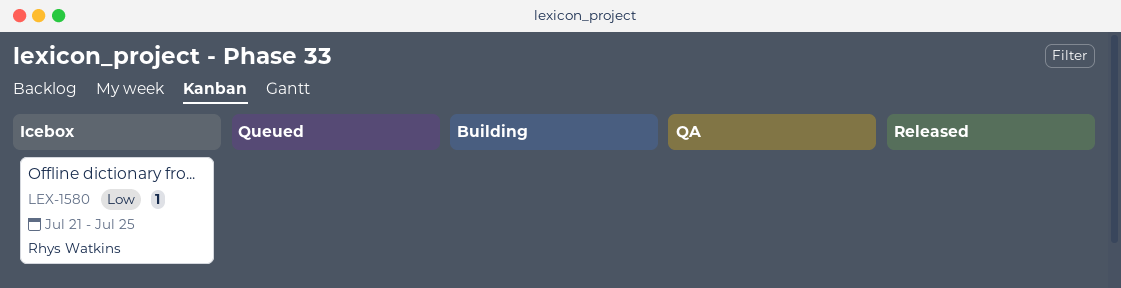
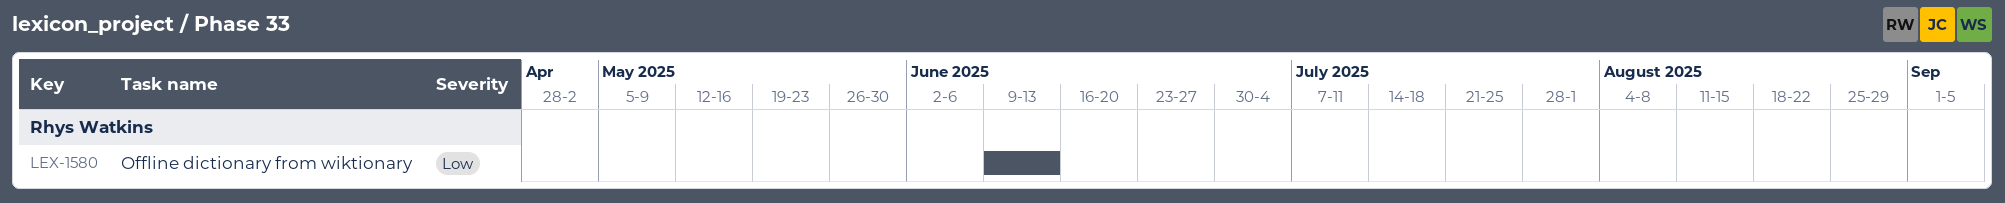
LEX-1580, start: Jul 21 -> Jun 9
LEX-1580, due: Jul 25 -> Jun 13

